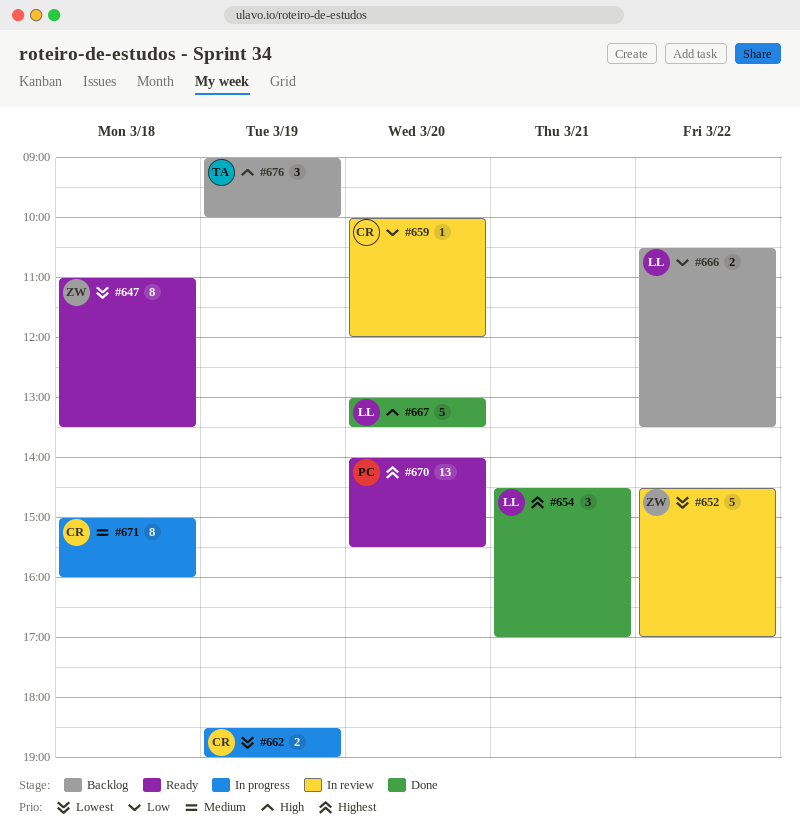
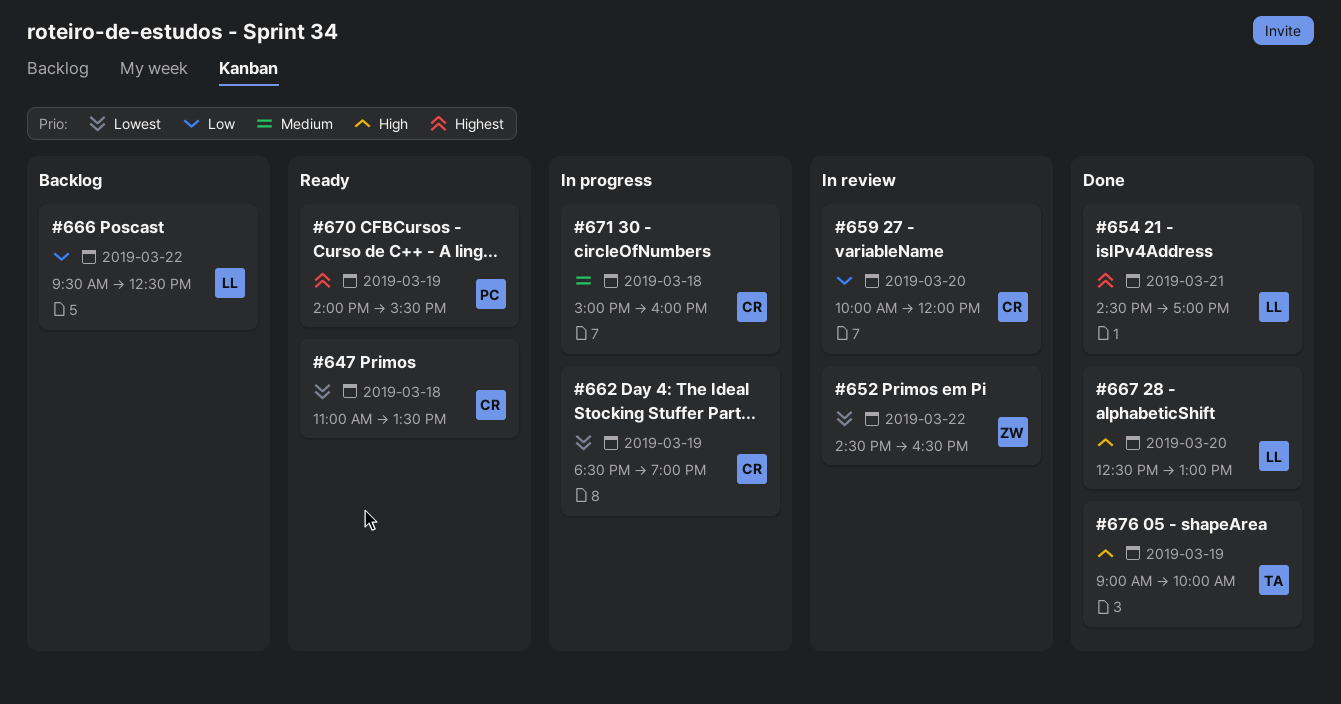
#647, owner: ZW -> CR
#652, ends: 17:00 -> 16:30
#666, begins: 10:30 -> 09:30
#666, ends: 13:30 -> 12:30
#667, begins: 13:00 -> 12:30
#667, ends: 13:30 -> 13:00
#670, day: Mar 20 -> Mar 19
#676, status: Backlog -> Done

